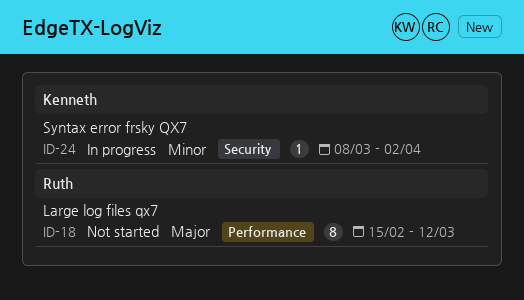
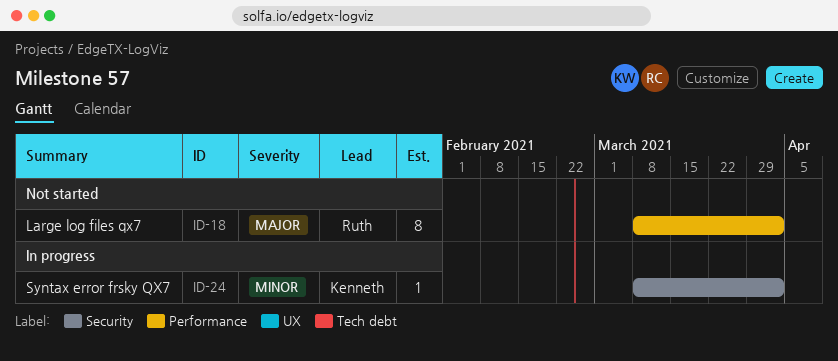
ID-18, start: Feb 15 -> Mar 8
ID-18, due: Mar 12 -> Apr 2

